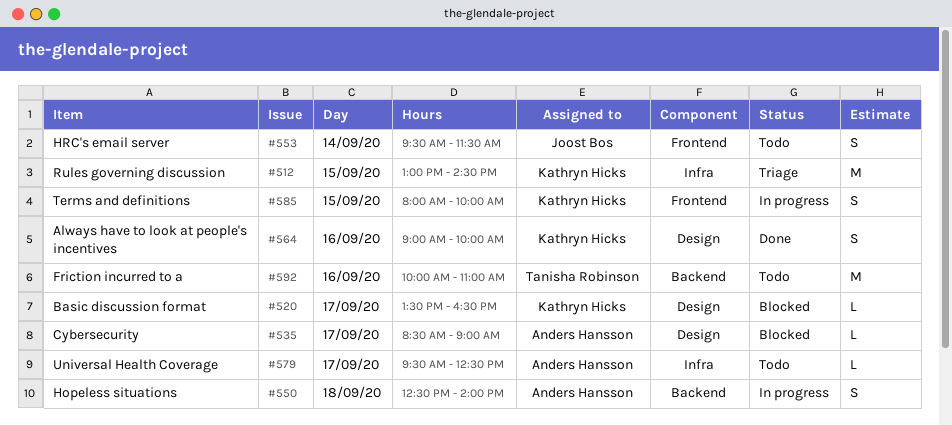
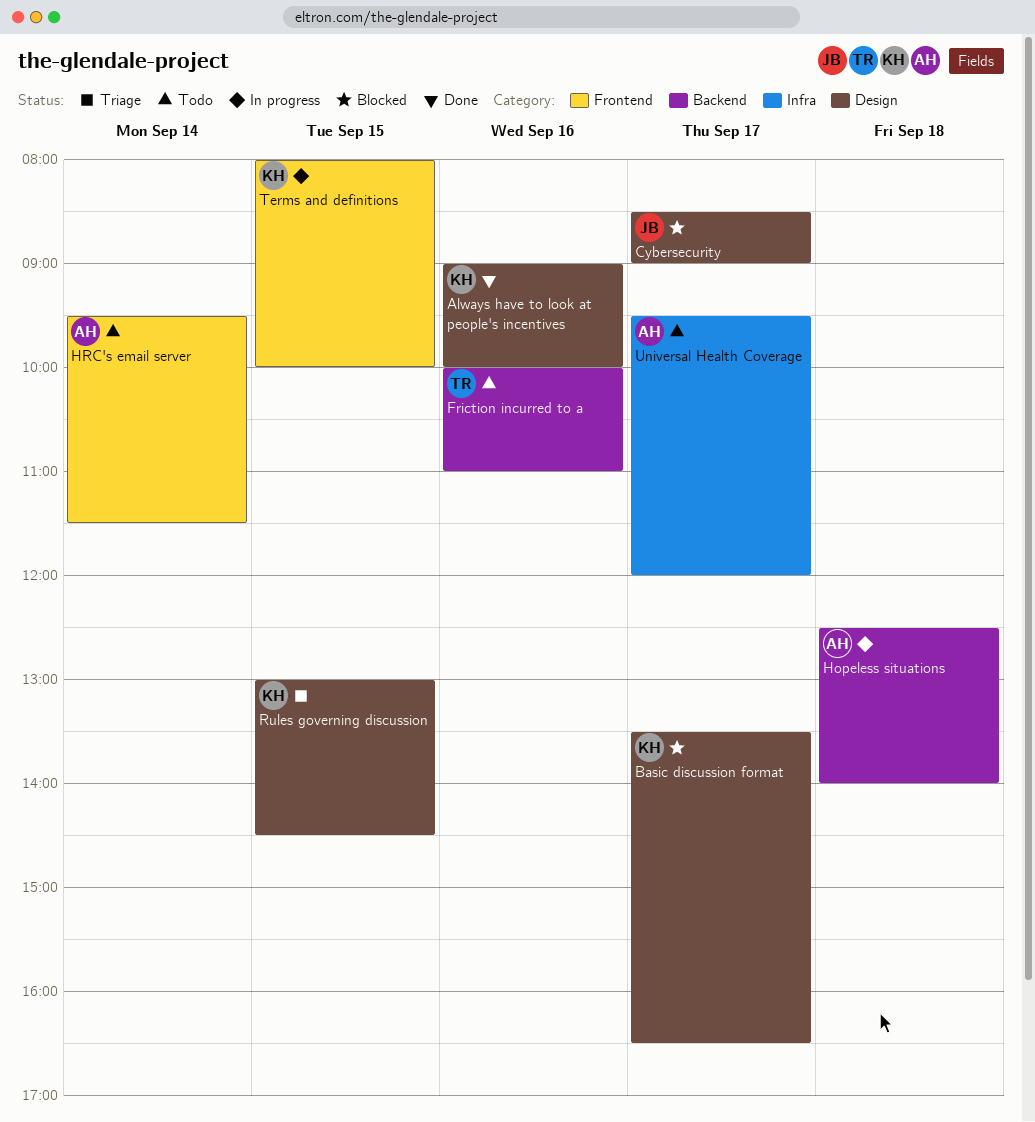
Cybersecurity, owner: Anders Hansson -> Joost Bos
HRC's email server, owner: Joost Bos -> Anders Hansson
Rules governing discussion, label: Infra -> Design
Universal Health Coverage, ends: 12:30 -> 12:00

